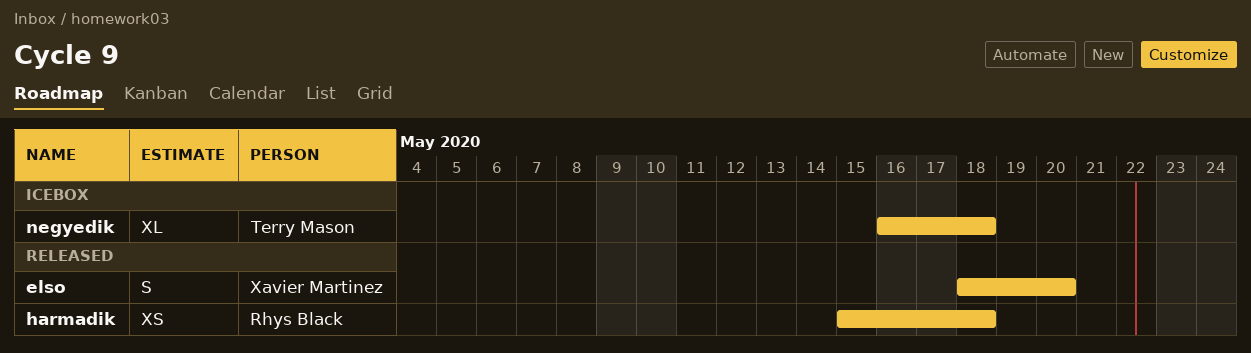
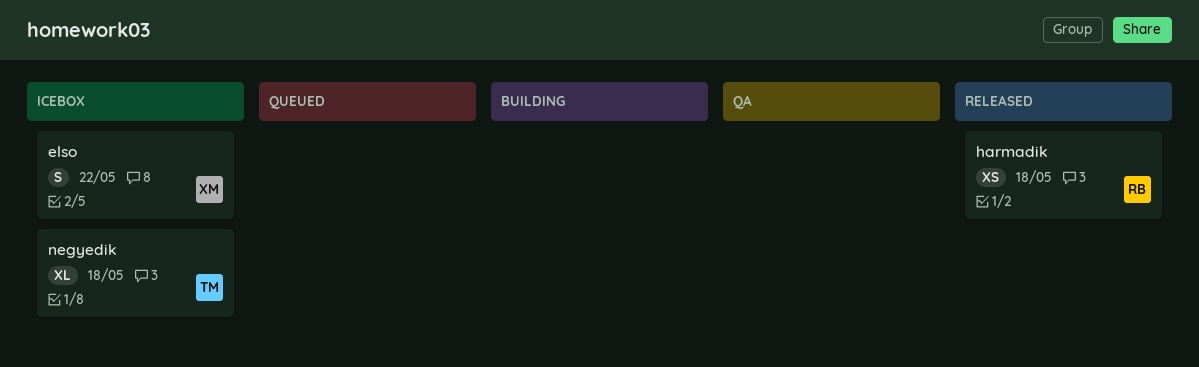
elso, status: Released -> Icebox
elso, due: May 20 -> May 22

